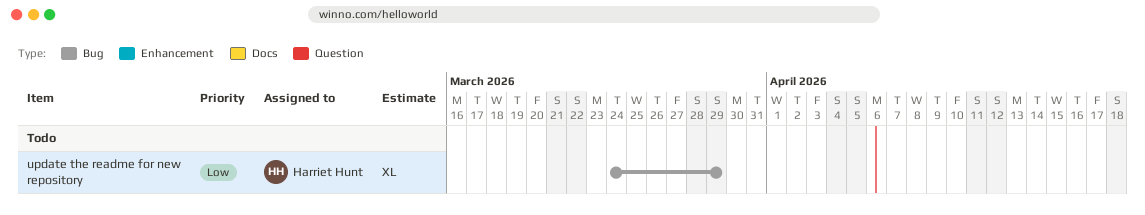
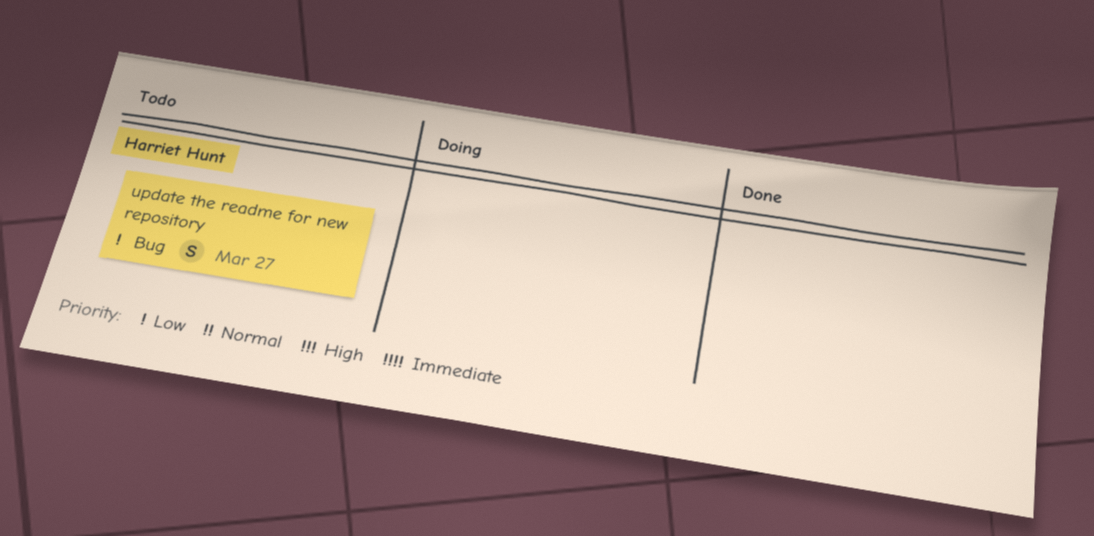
update the readme for new repository, estimate: XL -> S
update the readme for new repository, due: Mar 29 -> Mar 27

